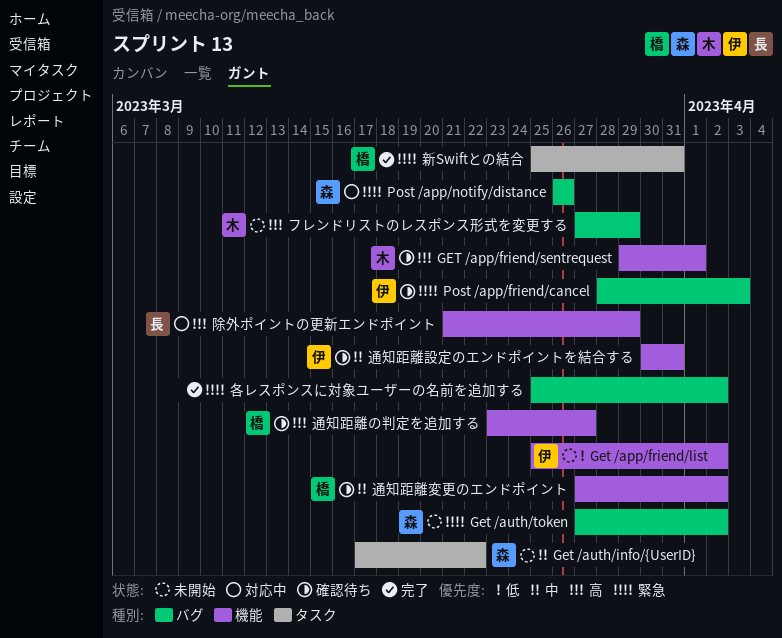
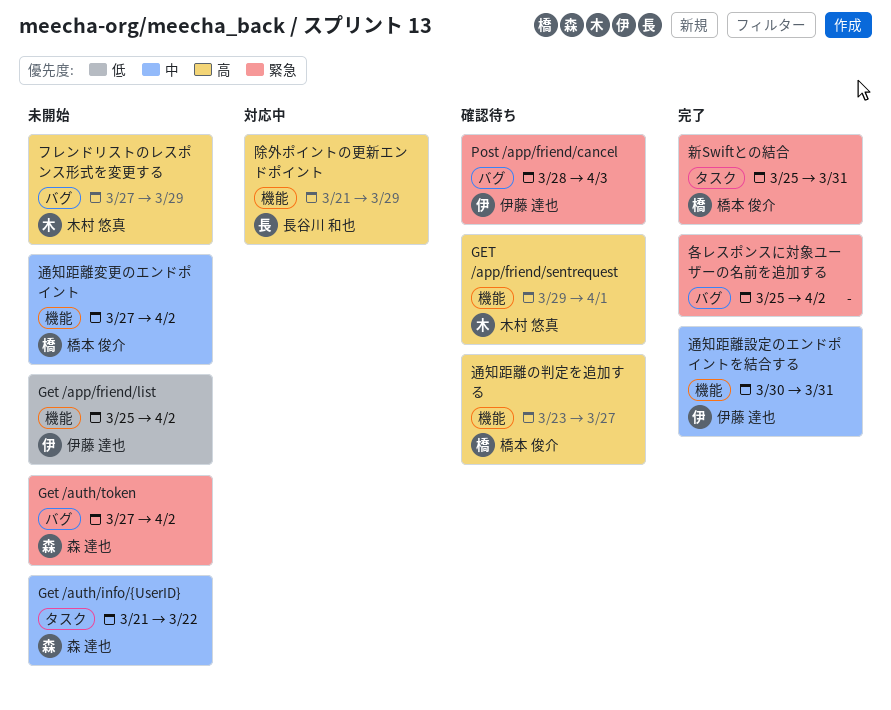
Get /auth/info/{UserID}, start: Mar 17 -> Mar 21
Post /app/notify/distance: present -> none
通知距離変更のエンドポイント, status: 確認待ち -> 未開始
通知距離設定のエンドポイントを結合する, status: 確認待ち -> 完了

